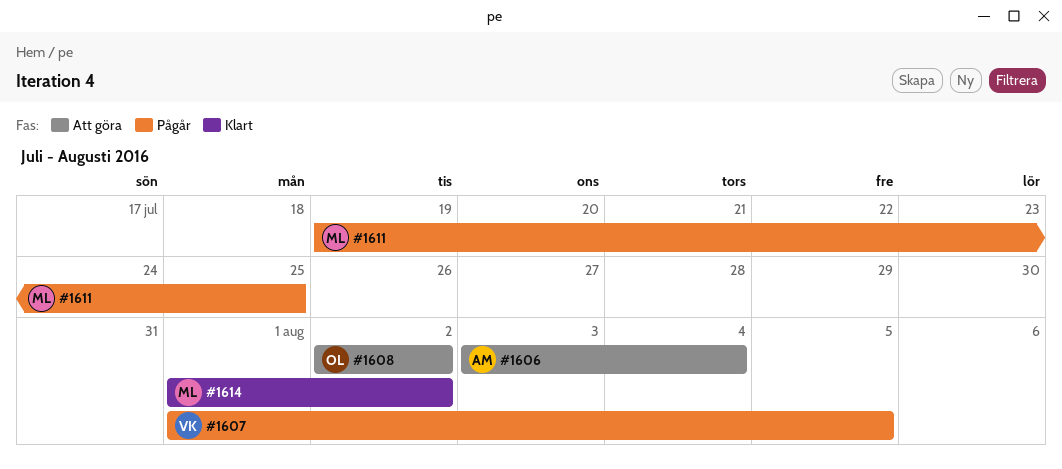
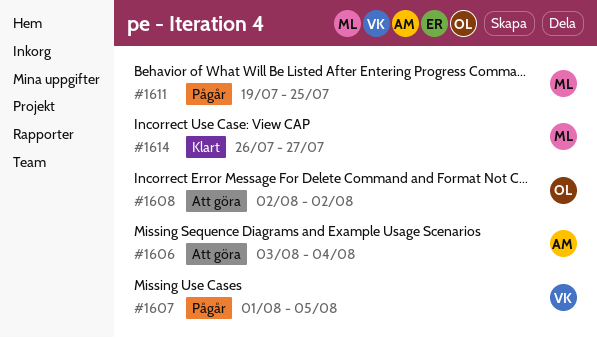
#1614, start: Aug 1 -> Jul 26
#1614, due: Aug 2 -> Jul 27

